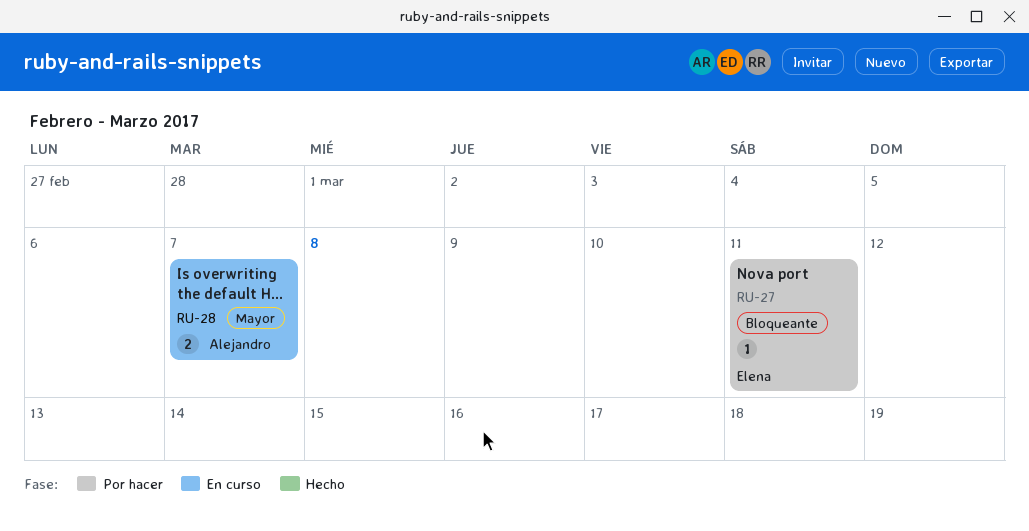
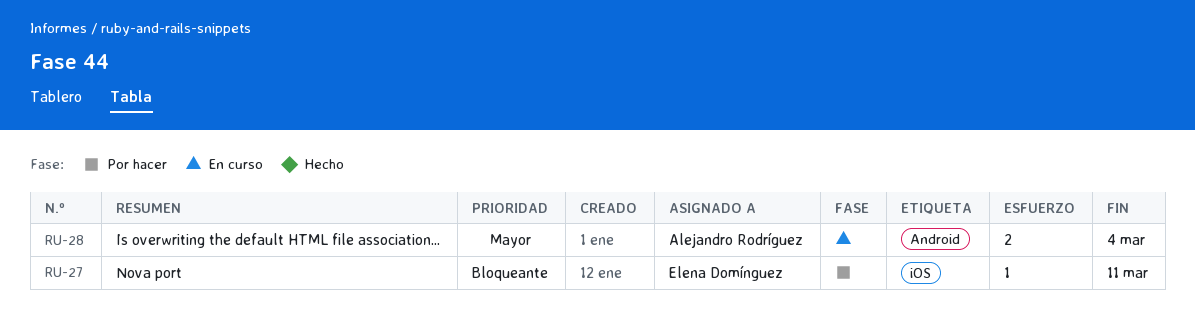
RU-28, due: Mar 7 -> Mar 4

